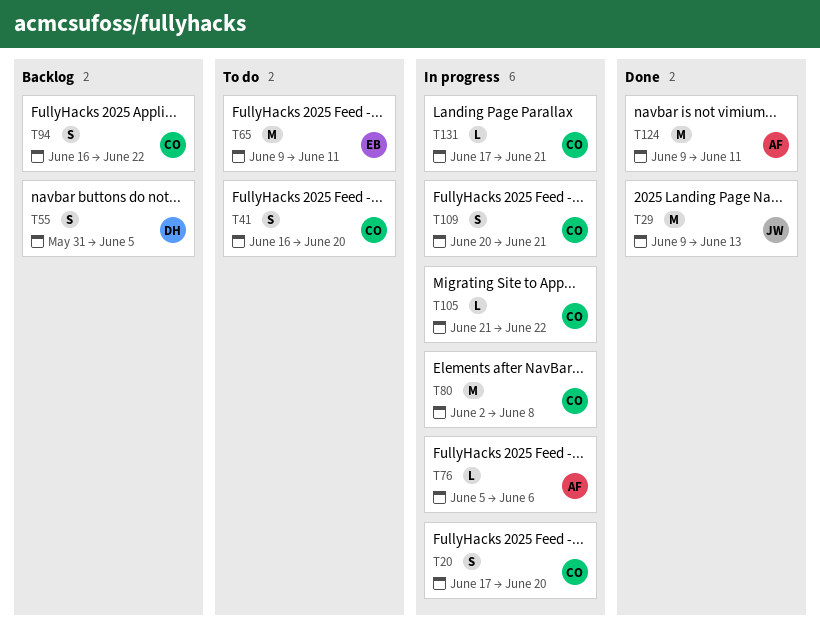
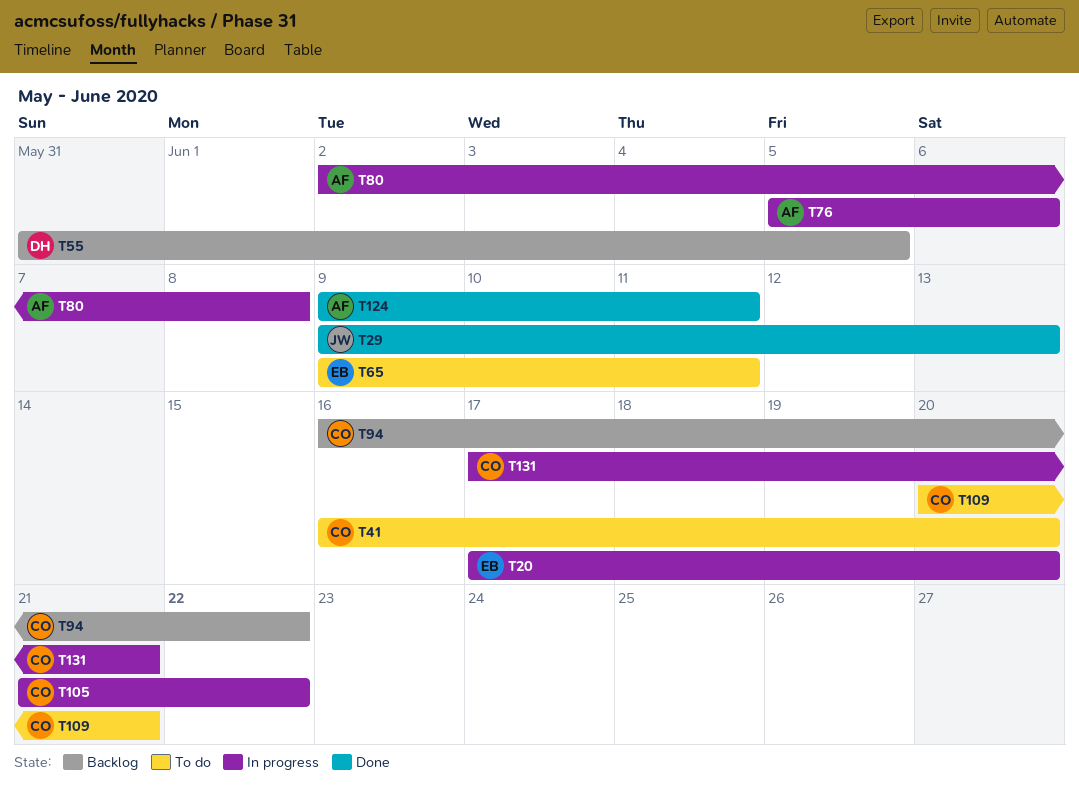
T20, owner: CO -> EB
T80, owner: CO -> AF
T109, status: In progress -> To do

